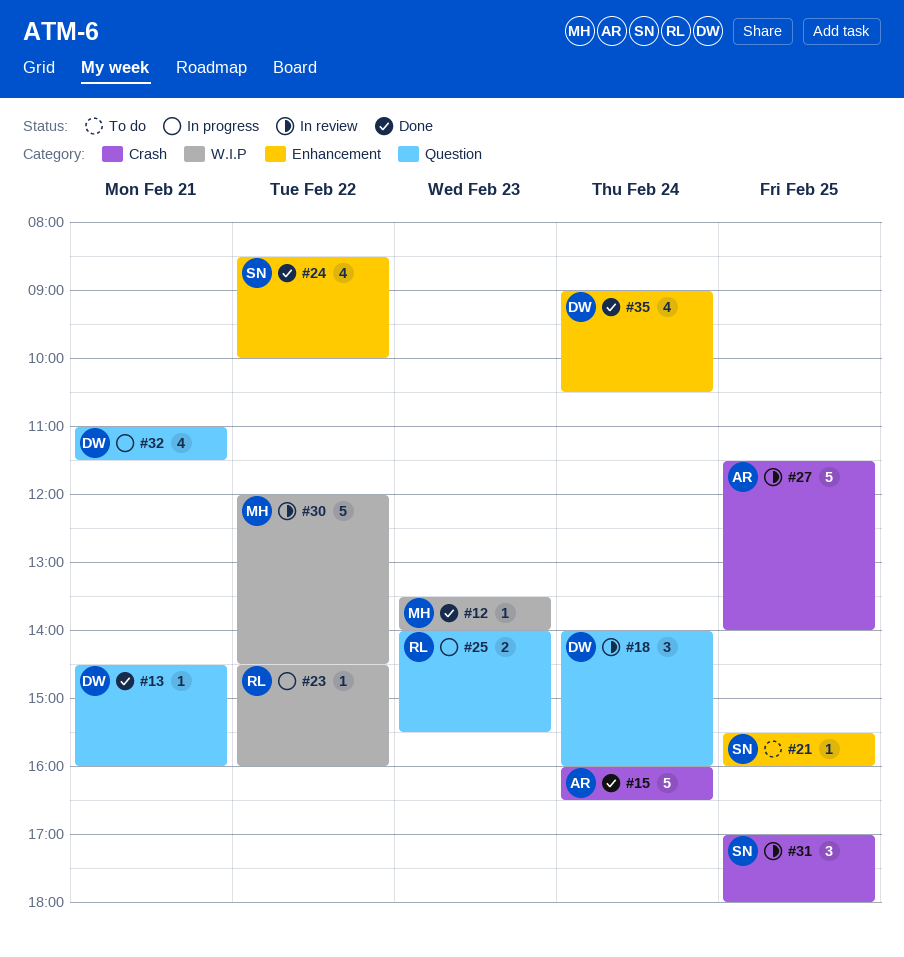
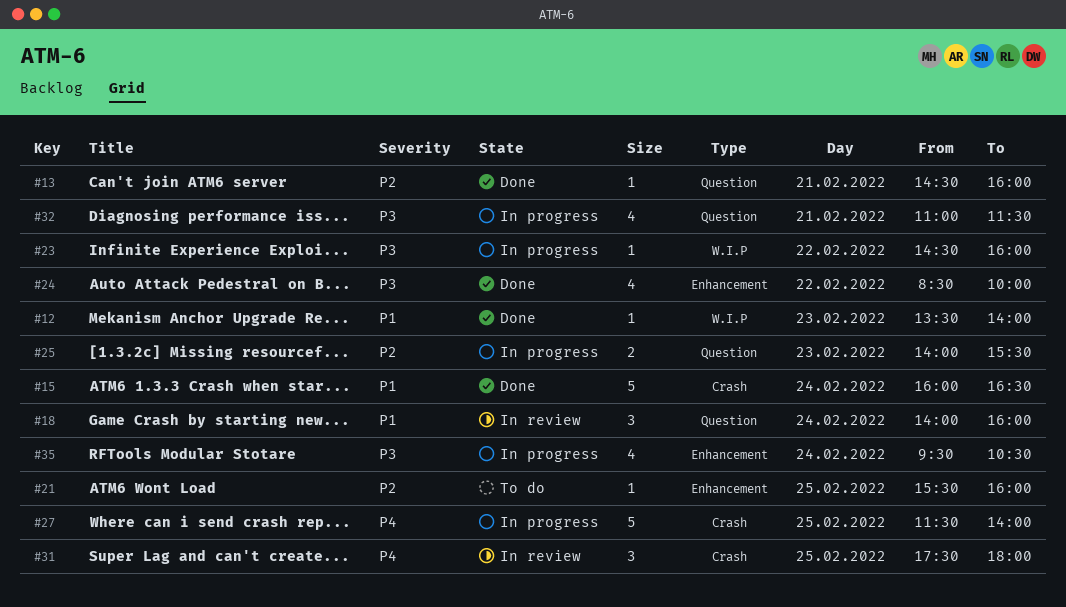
#27, status: In review -> In progress
#30: present -> none
#31, begins: 17:00 -> 17:30
#35, status: Done -> In progress
#35, begins: 09:00 -> 09:30

